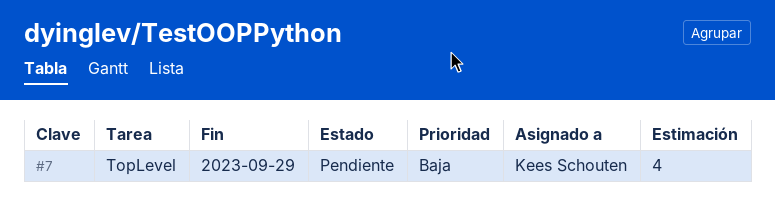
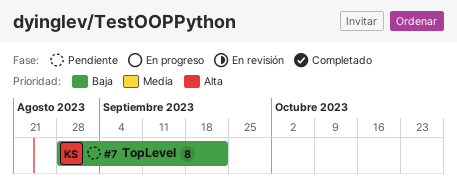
#7, estimate: 4 -> 8
#7, due: Sep 29 -> Sep 22

